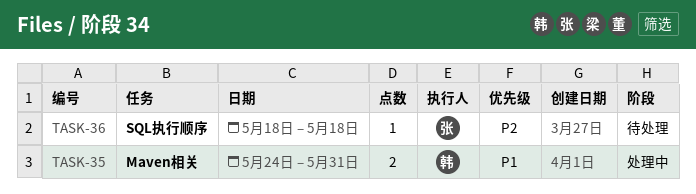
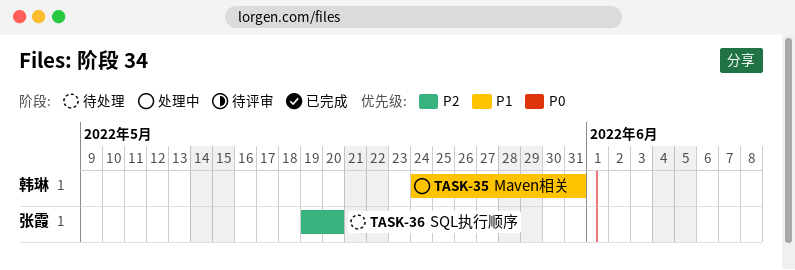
TASK-36, start: May 18 -> May 19
TASK-36, due: May 18 -> May 20

